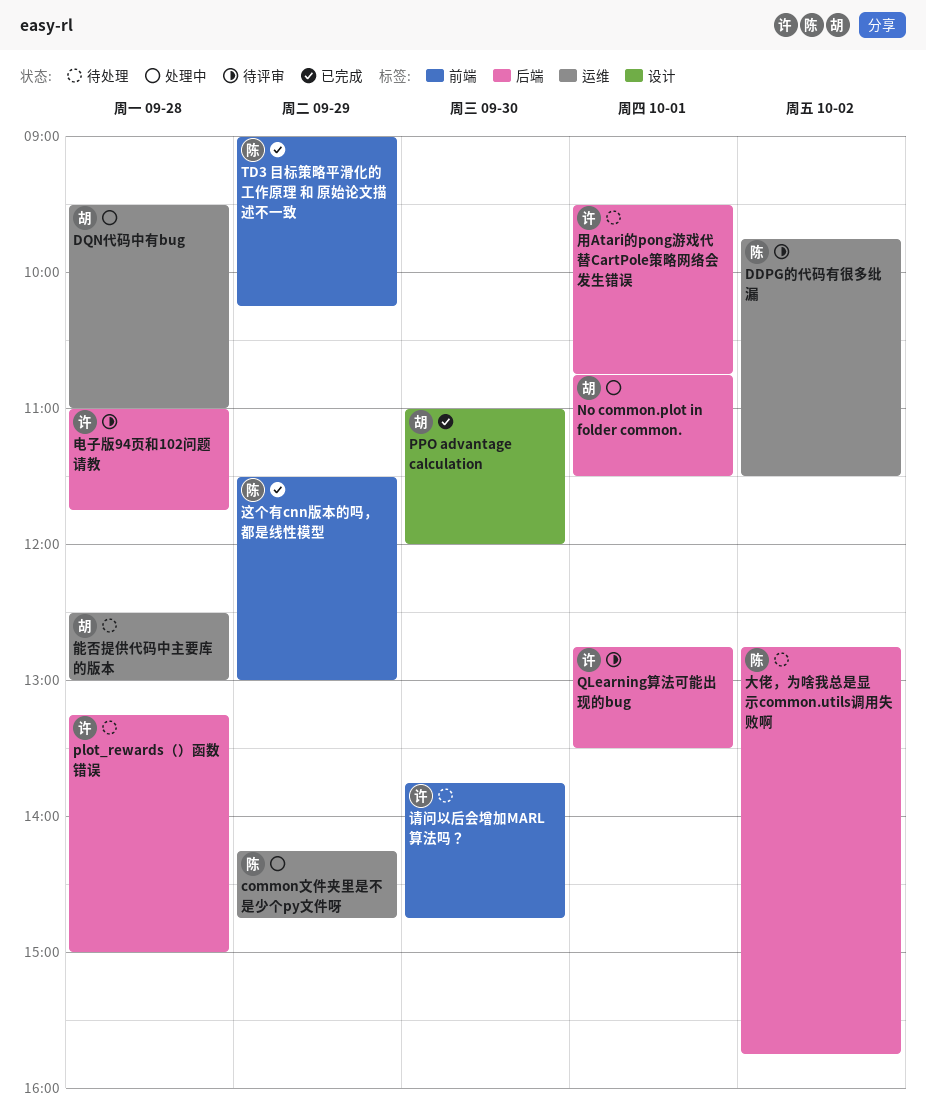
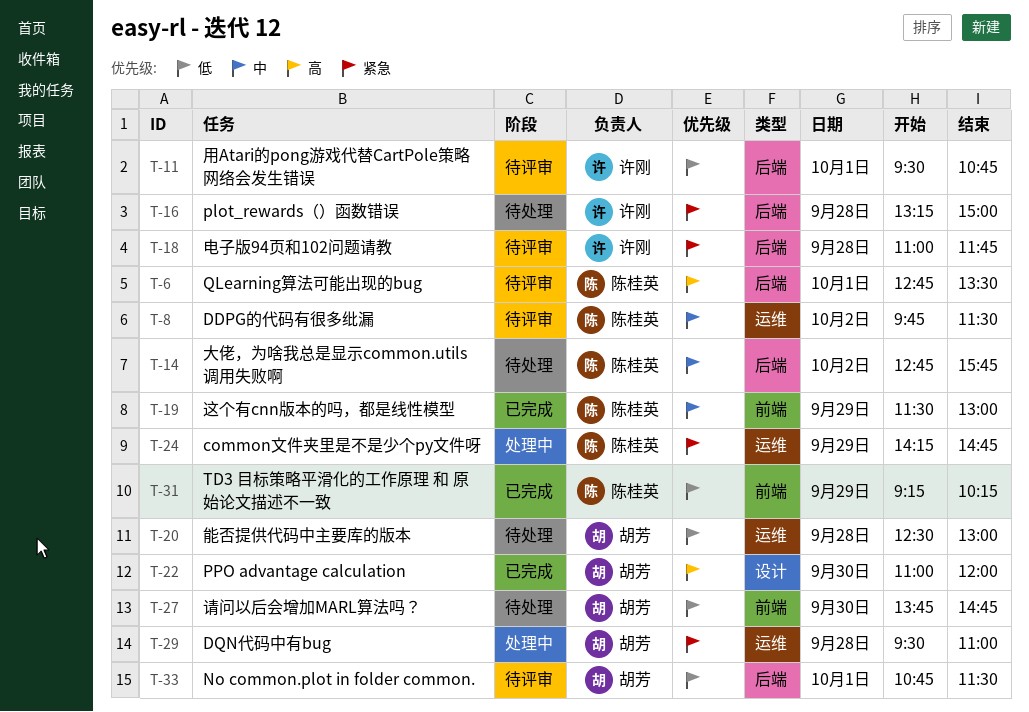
No common.plot in folder common., status: 处理中 -> 待评审
QLearning算法可能出现的bug, owner: 许刚 -> 陈桂英
TD3 目标策略平滑化的工作原理 和 原始论文描述不一致, begins: 09:00 -> 09:15
用Atari的pong游戏代替CartPole策略网络会发生错误, status: 待处理 -> 待评审
请问以后会增加MARL算法吗？, owner: 许刚 -> 胡芳

